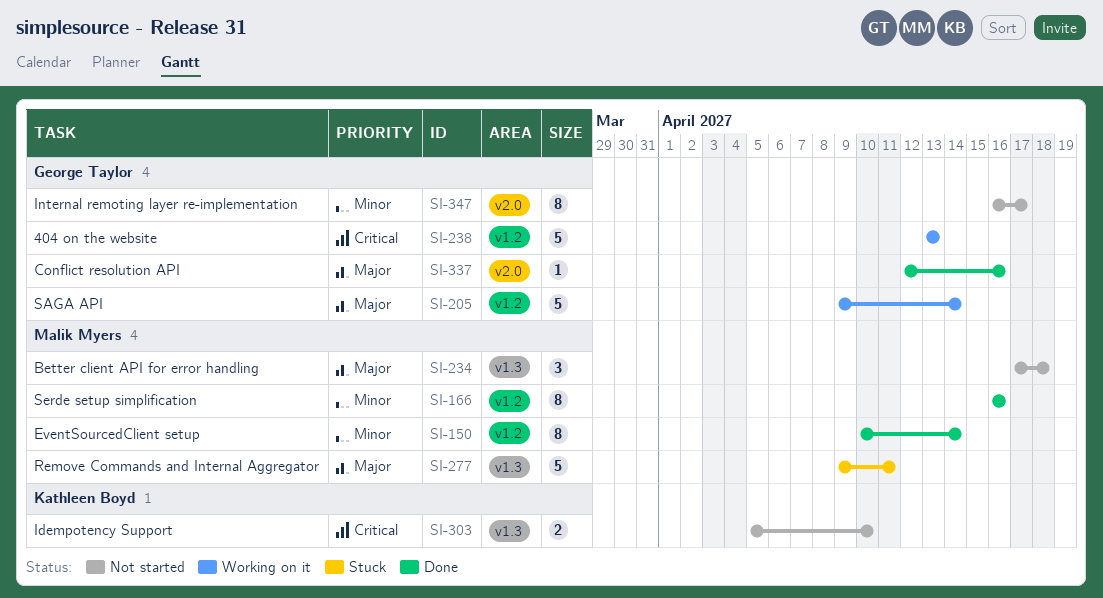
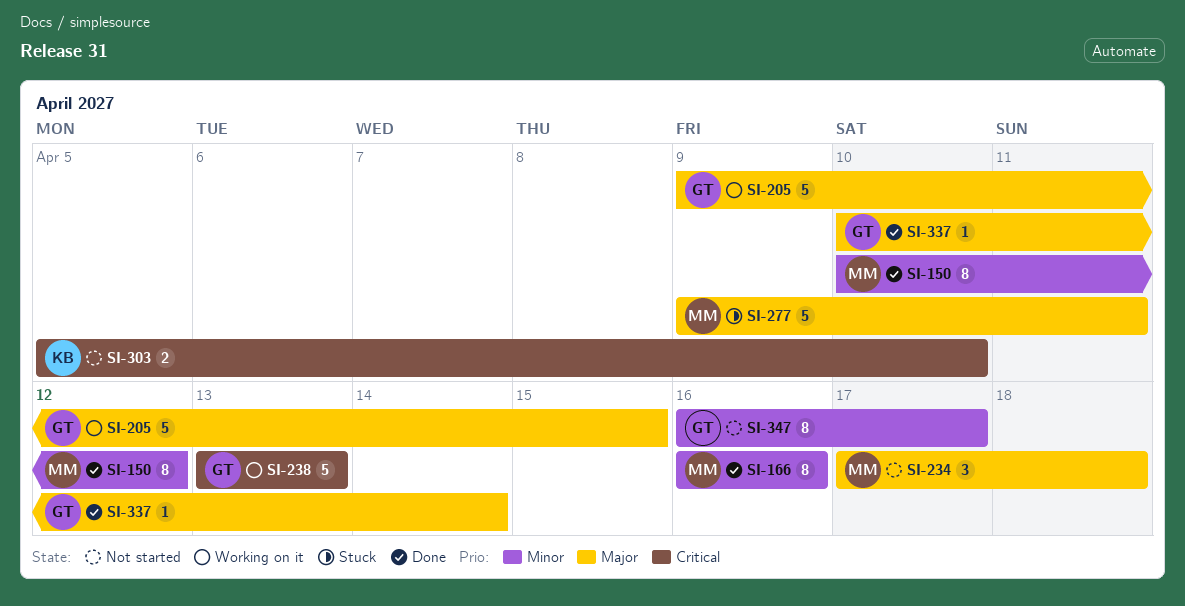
SI-150, due: Apr 14 -> Apr 12
SI-205, due: Apr 14 -> Apr 15
SI-337, start: Apr 12 -> Apr 10
SI-337, due: Apr 16 -> Apr 14

